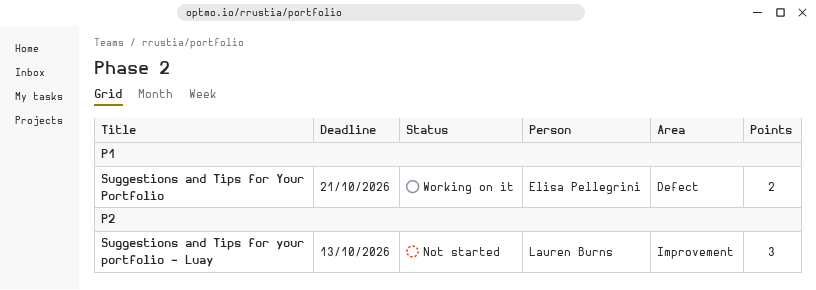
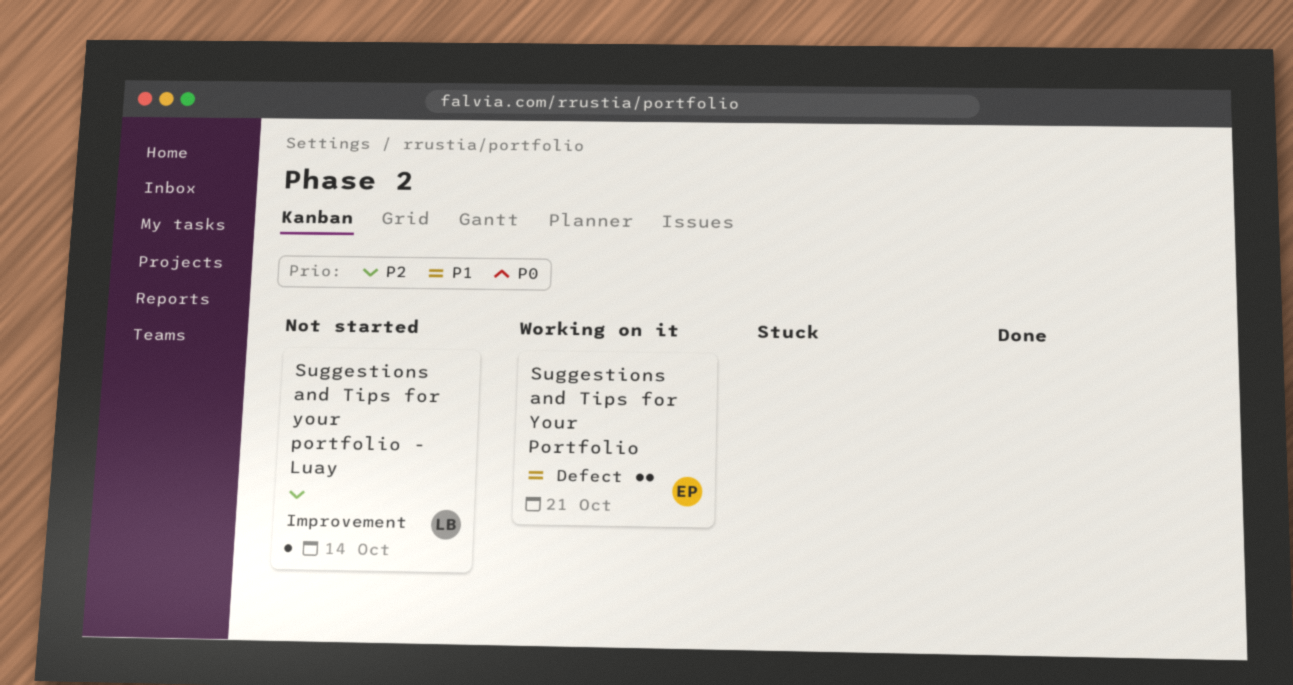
Suggestions and Tips for your portfolio - Luay, estimate: 3 -> 1
Suggestions and Tips for your portfolio - Luay, due: Oct 13 -> Oct 14

